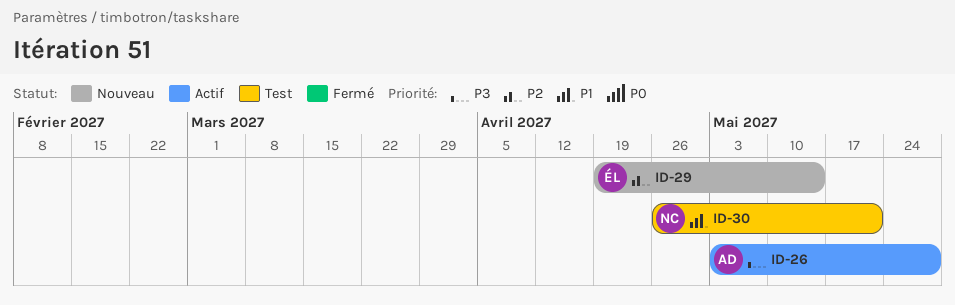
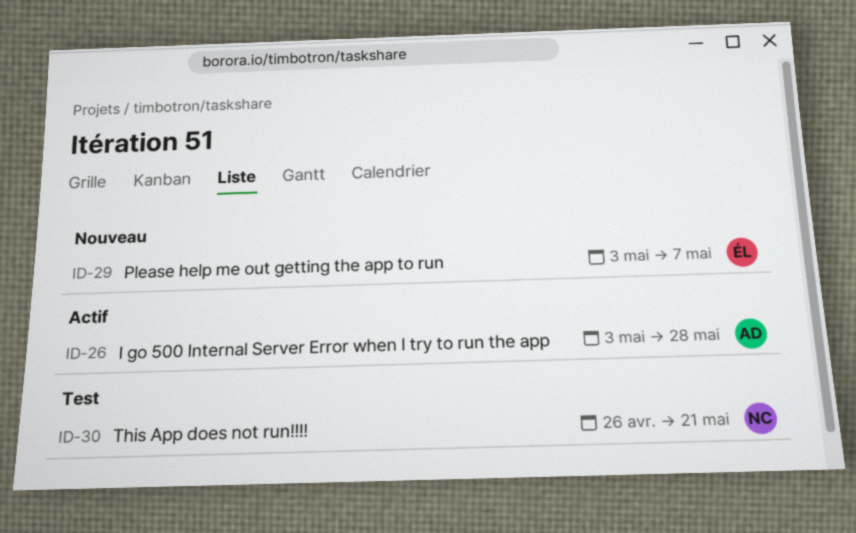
ID-29, start: Apr 19 -> May 3
ID-29, due: May 14 -> May 7

